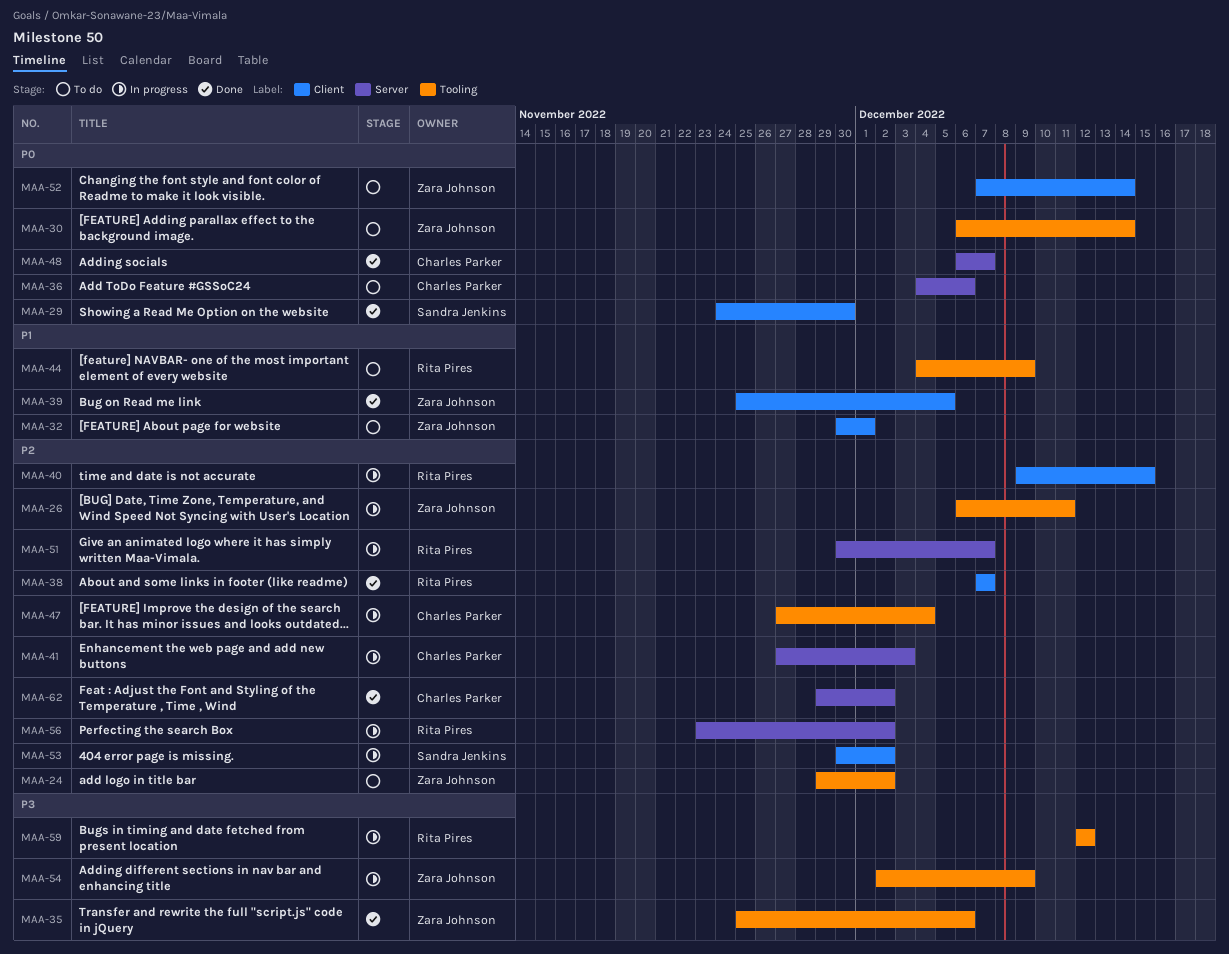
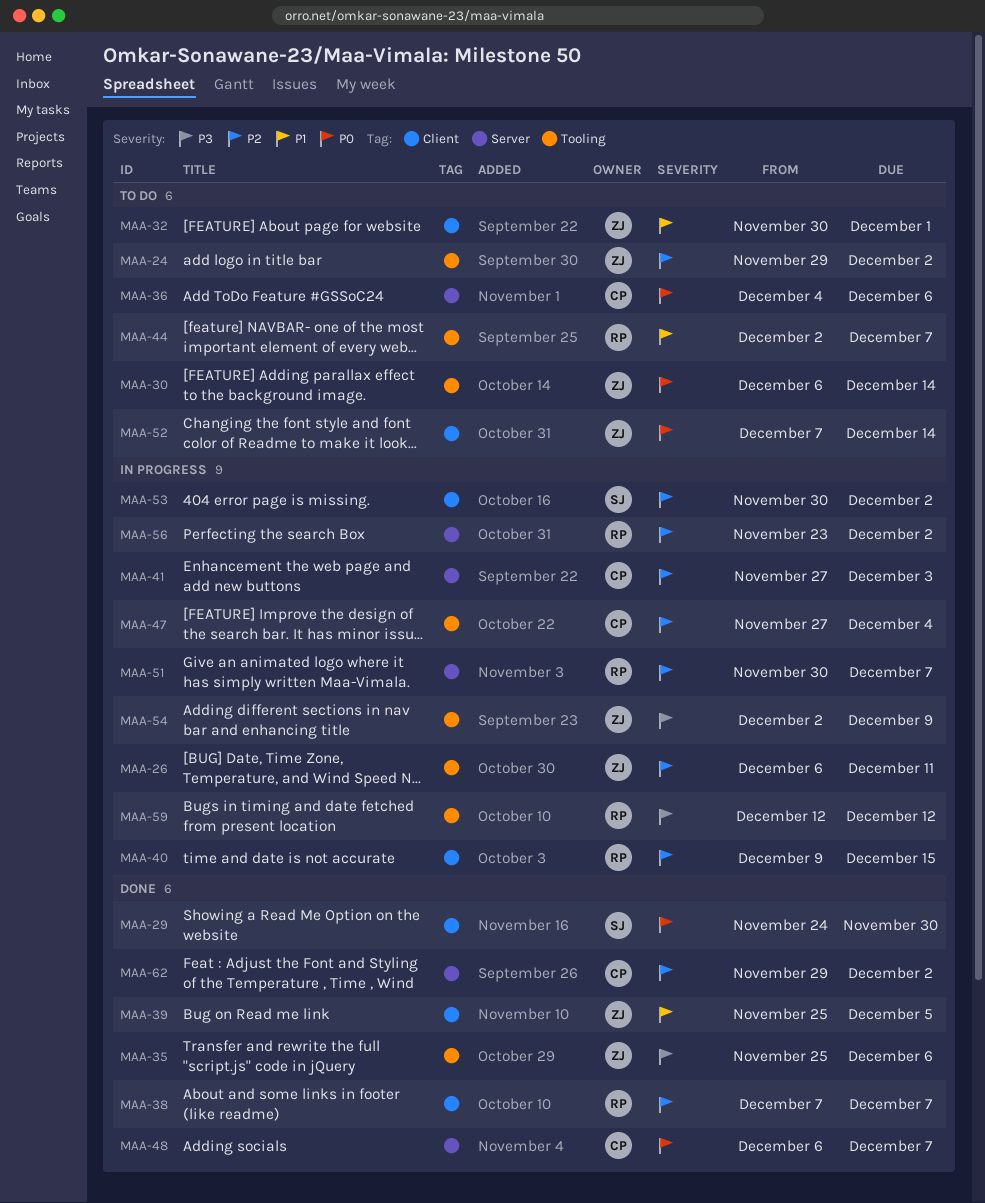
MAA-44, start: Dec 4 -> Dec 2
MAA-44, due: Dec 9 -> Dec 7

